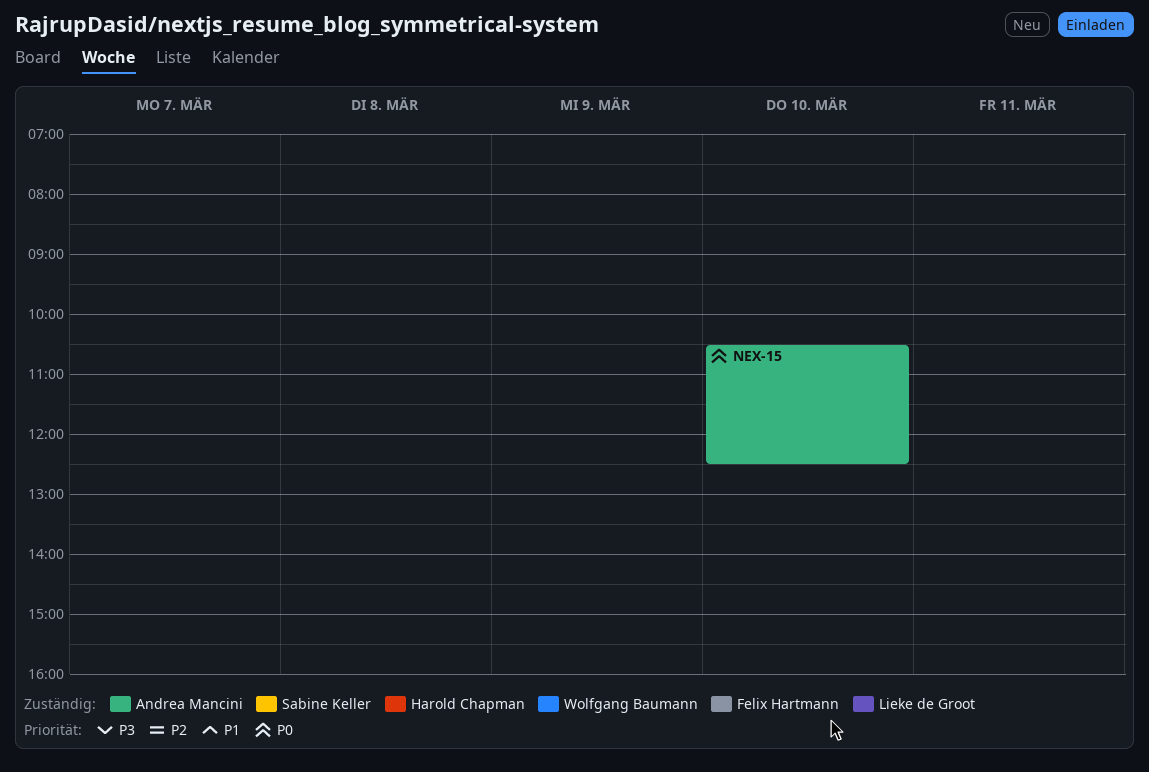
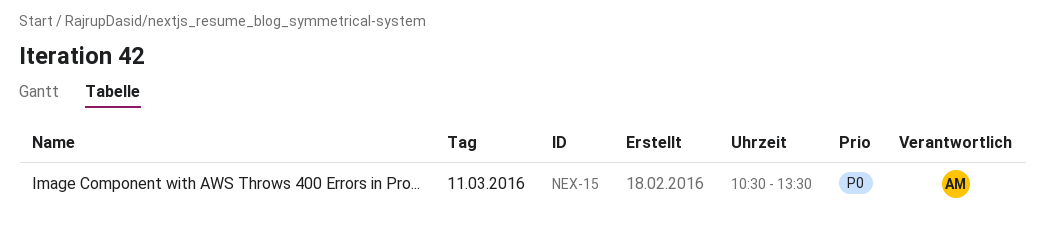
NEX-15, day: Mar 10 -> Mar 11
NEX-15, ends: 12:30 -> 13:30

